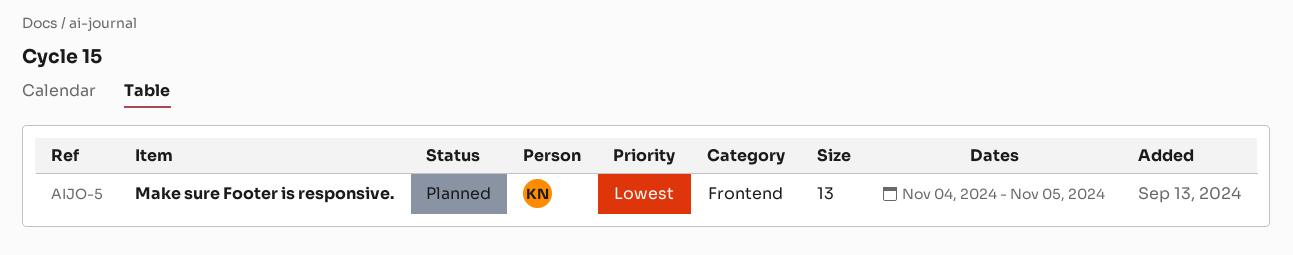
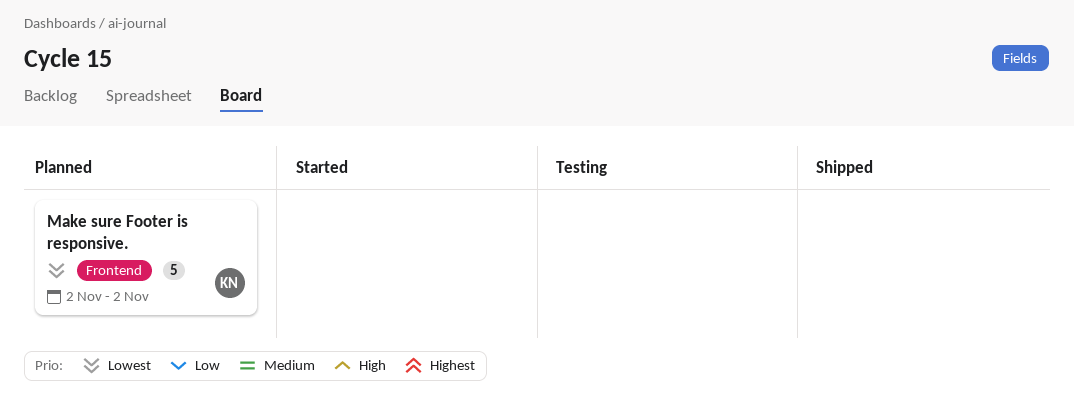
Make sure Footer is responsive., estimate: 13 -> 5
Make sure Footer is responsive., start: Nov 4 -> Nov 2
Make sure Footer is responsive., due: Nov 5 -> Nov 2

